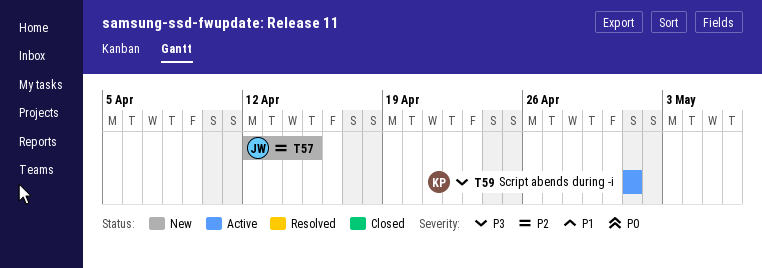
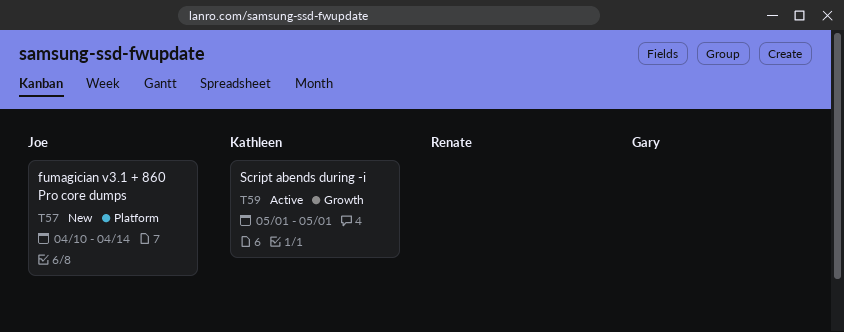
T57, start: Apr 12 -> Apr 10
T57, due: Apr 15 -> Apr 14

